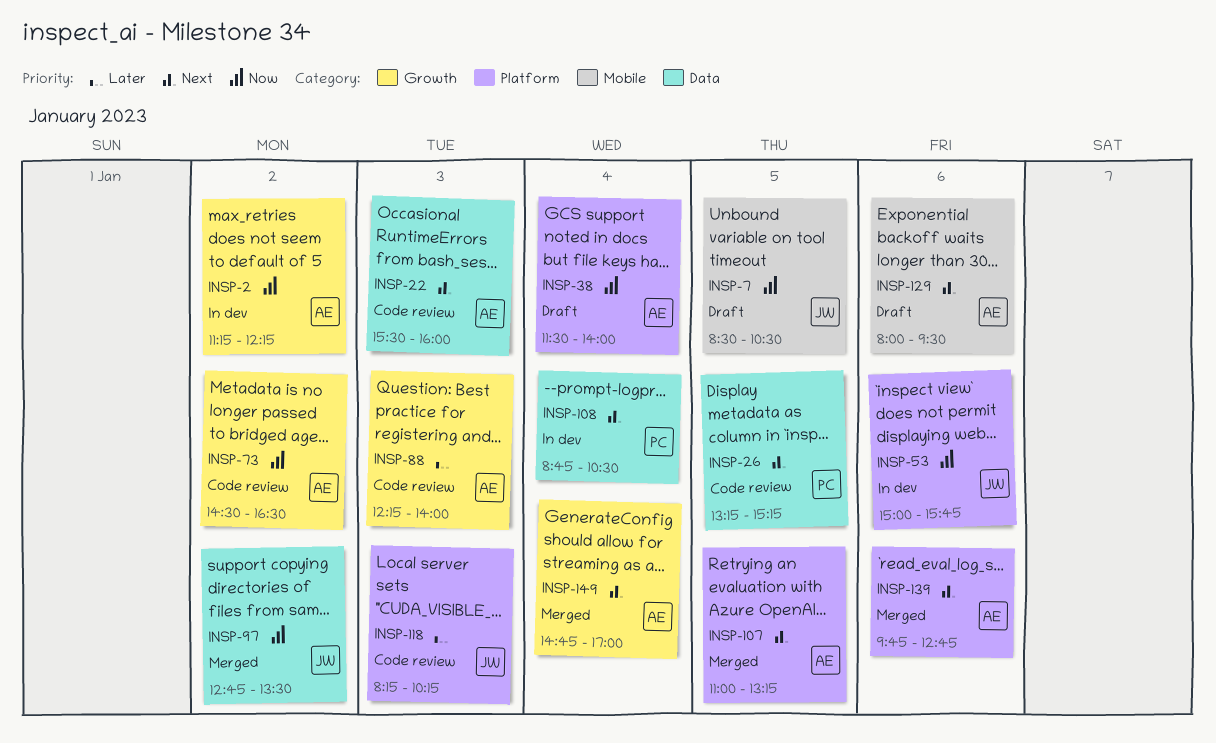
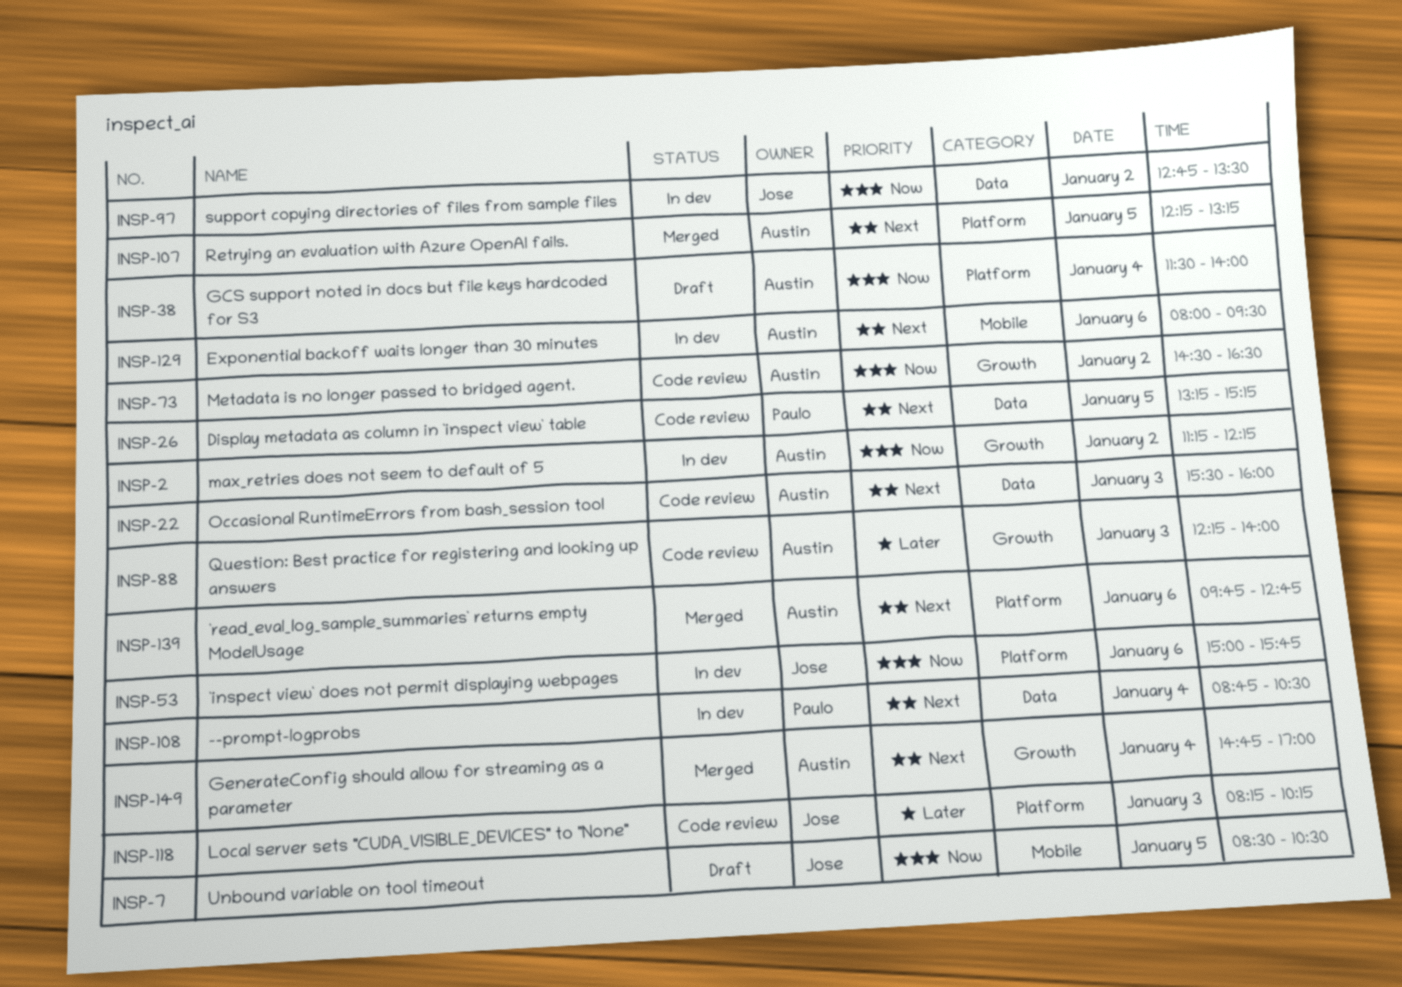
INSP-97, status: Merged -> In dev
INSP-107, begins: 11:00 -> 12:15
INSP-129, status: Draft -> In dev

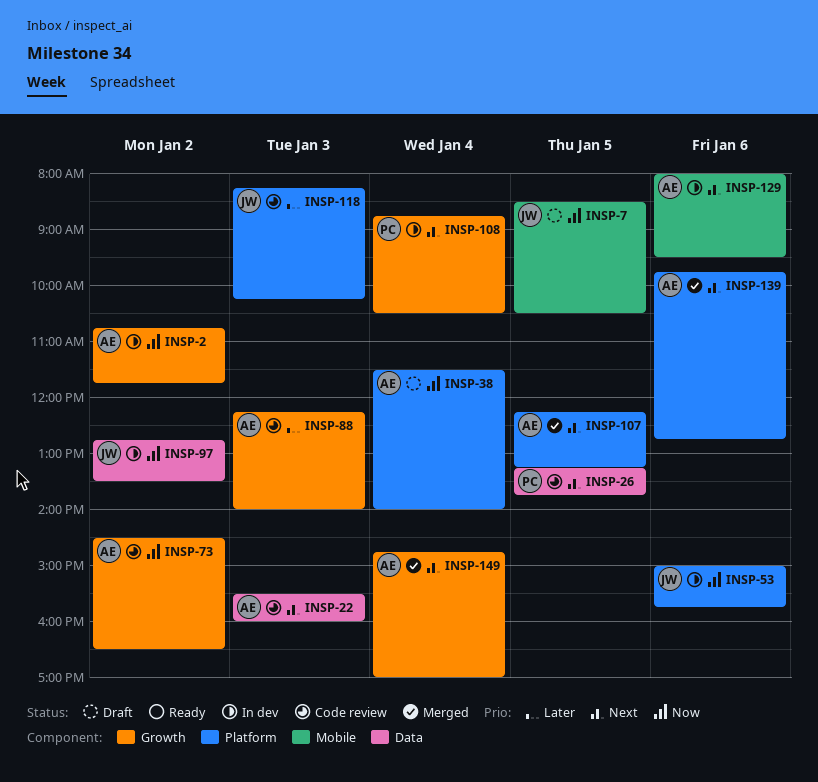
INSP-2, begins: 11:15 -> 10:45
INSP-2, ends: 12:15 -> 11:45
INSP-26, ends: 15:15 -> 13:45
INSP-108, label: Data -> Growth

